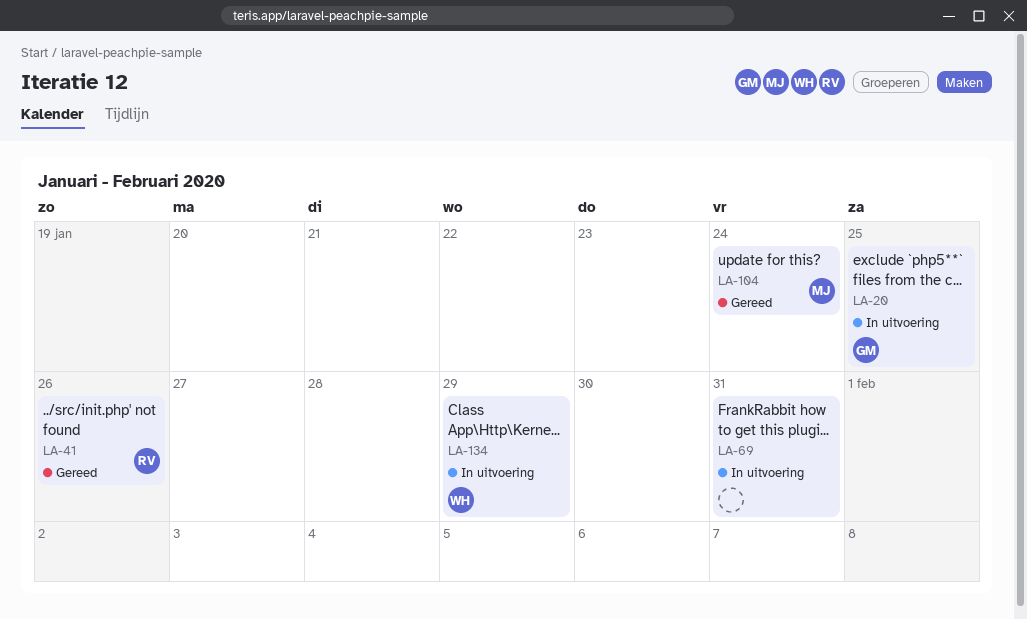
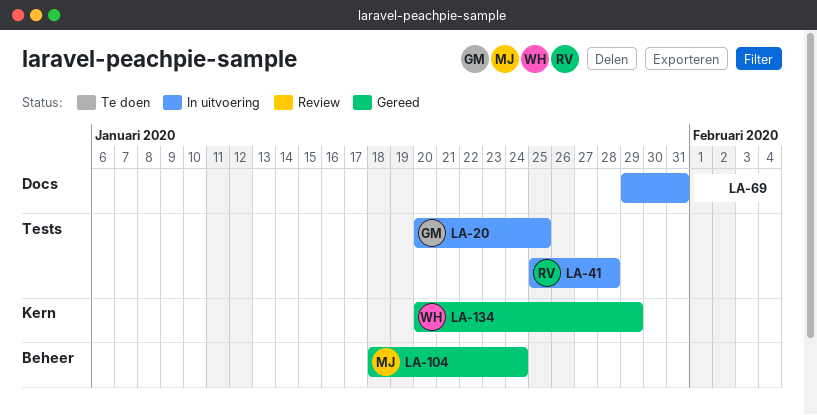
LA-41, status: Gereed -> In uitvoering
LA-41, due: Jan 26 -> Jan 28
LA-134, status: In uitvoering -> Gereed

